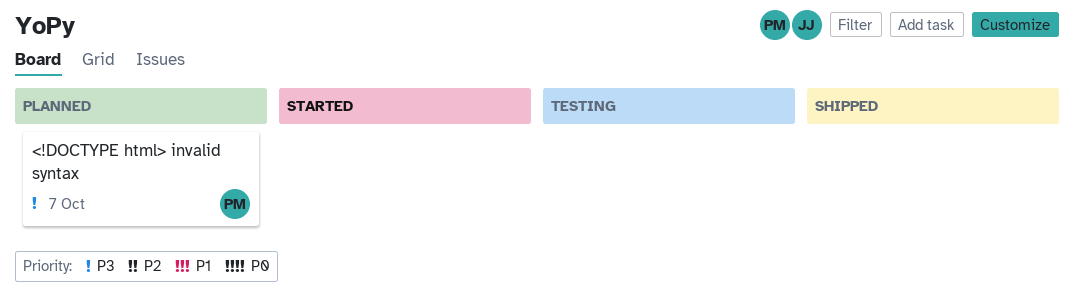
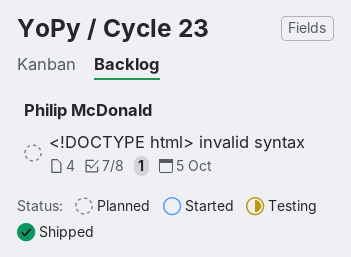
<!DOCTYPE html> invalid syntax, due: Oct 7 -> Oct 5

